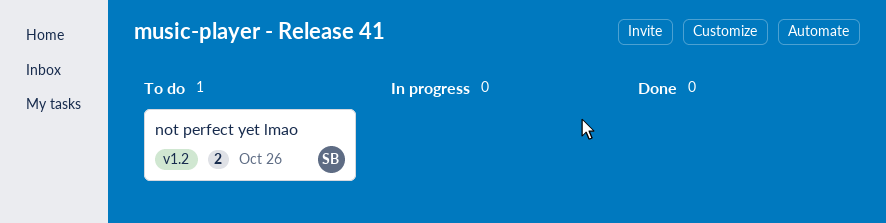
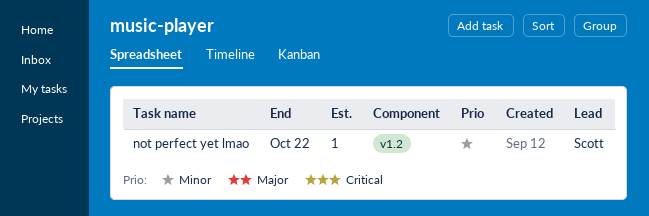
not perfect yet lmao, estimate: 2 -> 1
not perfect yet lmao, due: Oct 26 -> Oct 22

